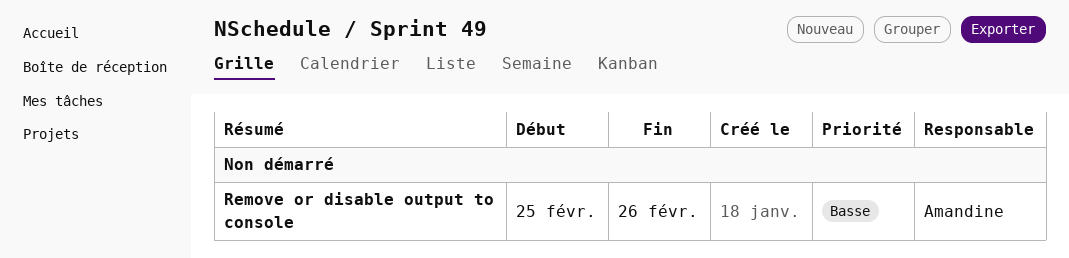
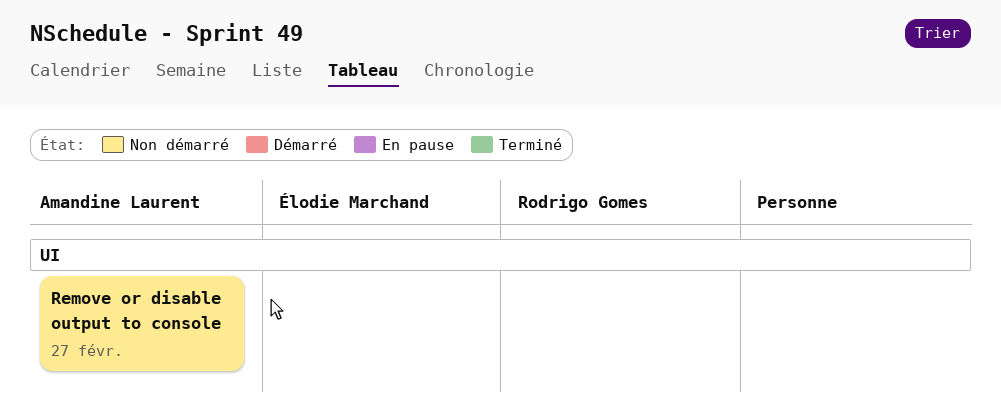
Remove or disable output to console, due: Feb 26 -> Feb 27

